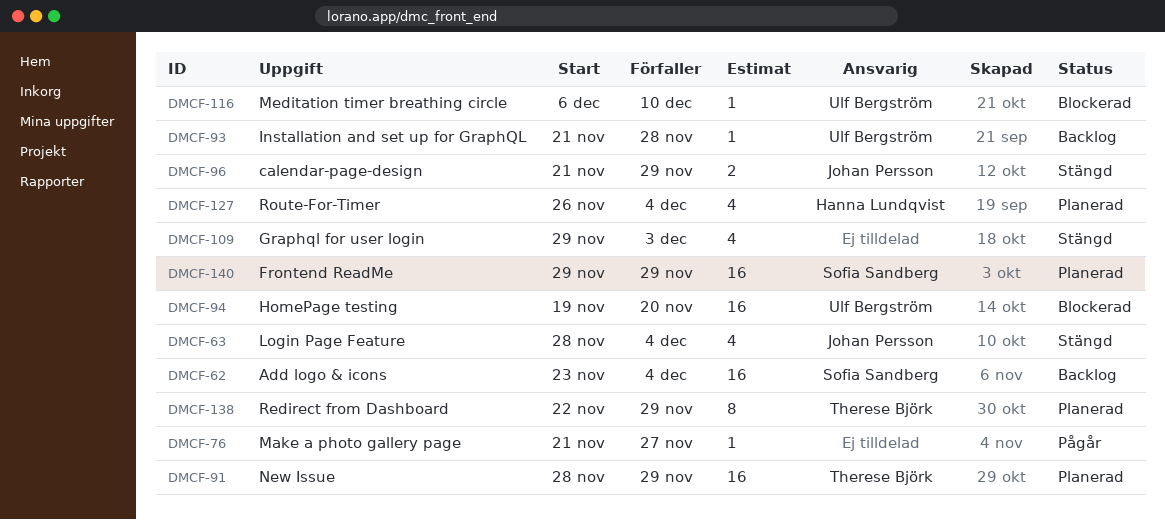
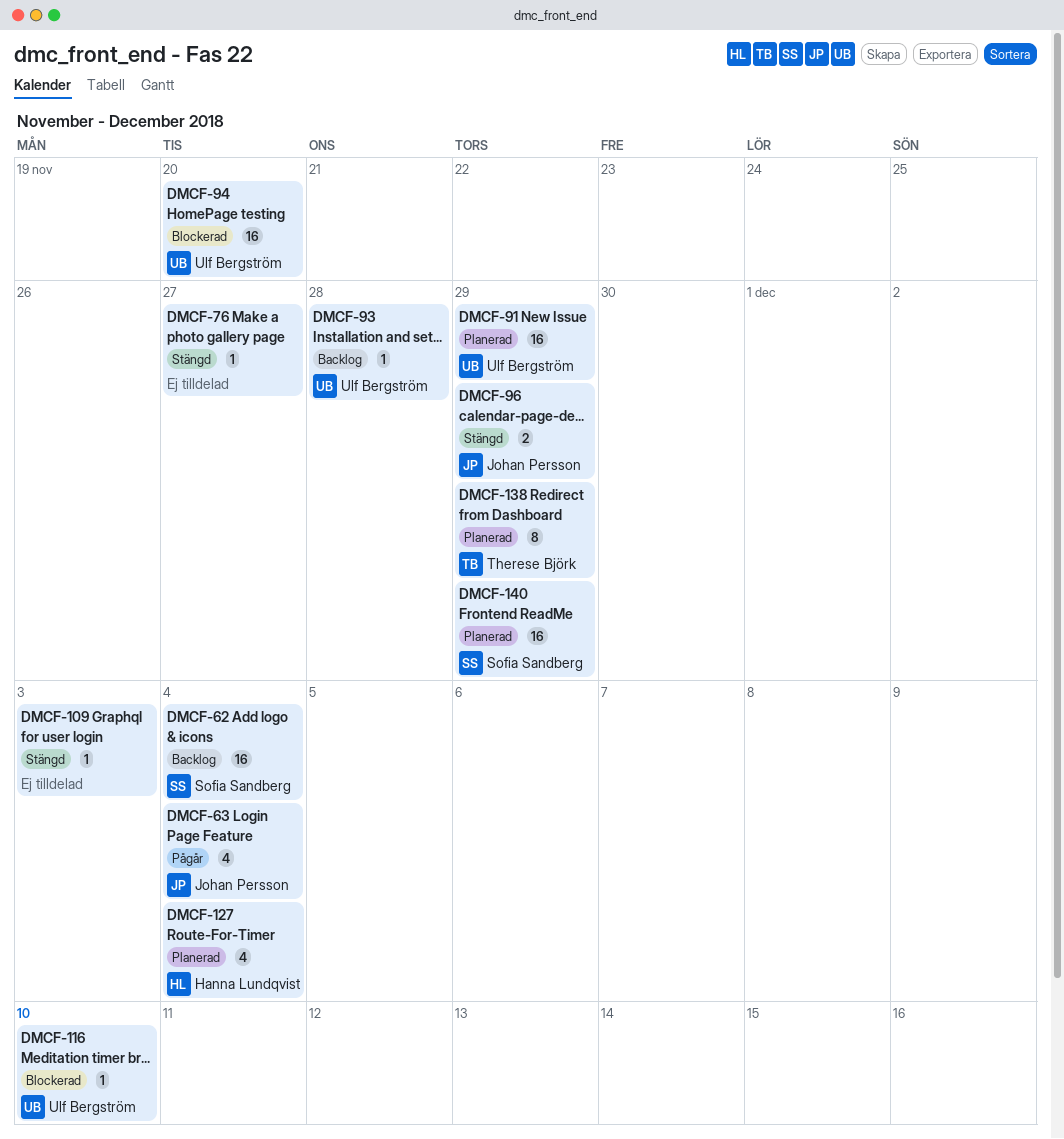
DMCF-63, status: Stängd -> Pågår
DMCF-76, status: Pågår -> Stängd
DMCF-91, owner: Therese Björk -> Ulf Bergström
DMCF-109, estimate: 4 -> 1

